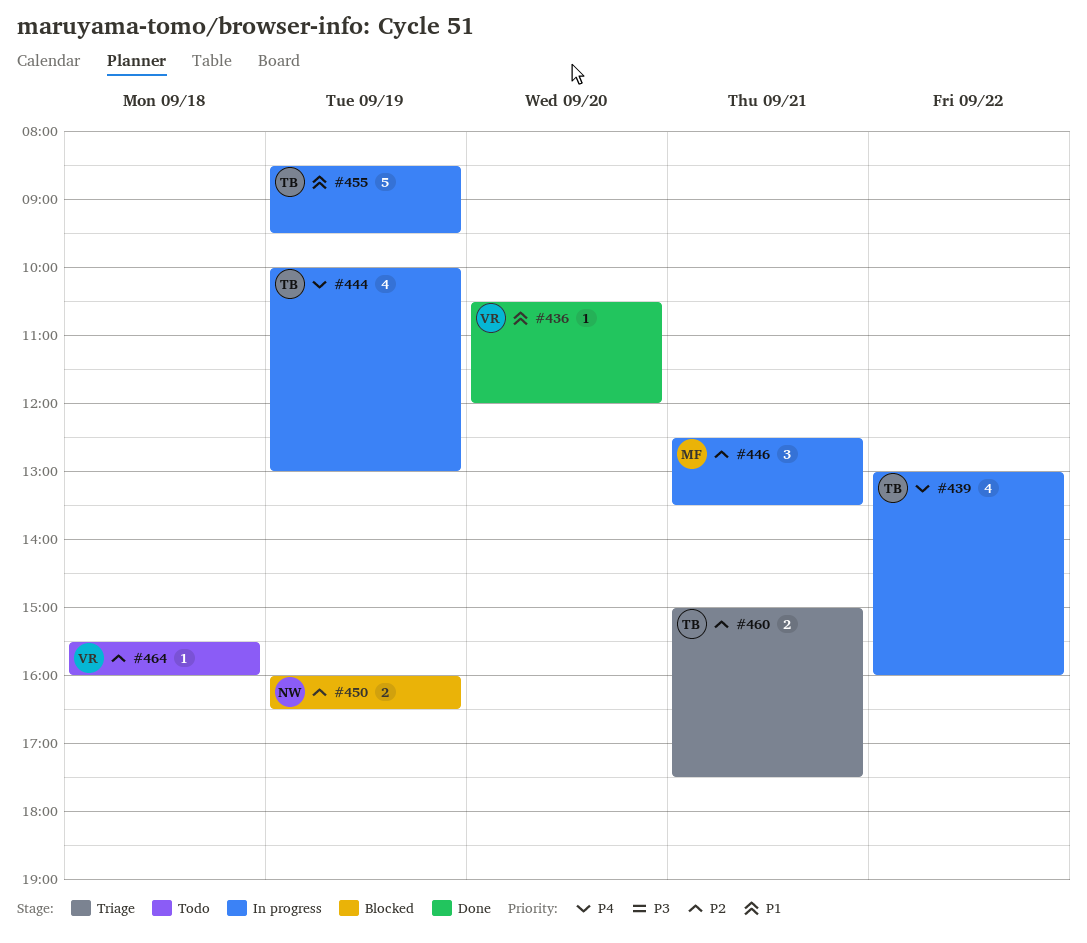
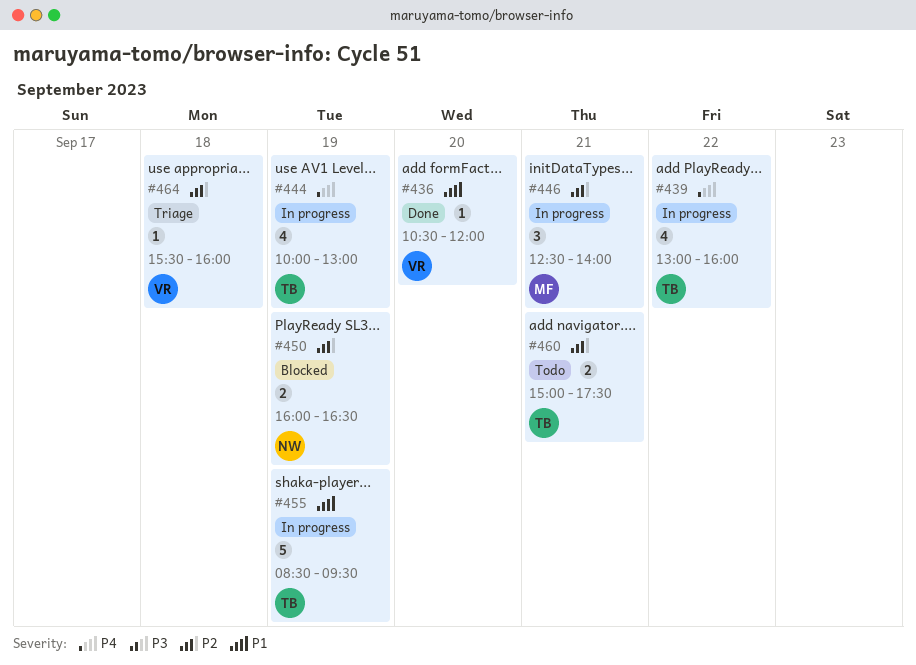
#446, ends: 13:30 -> 14:00
#460, status: Triage -> Todo
#464, status: Todo -> Triage

